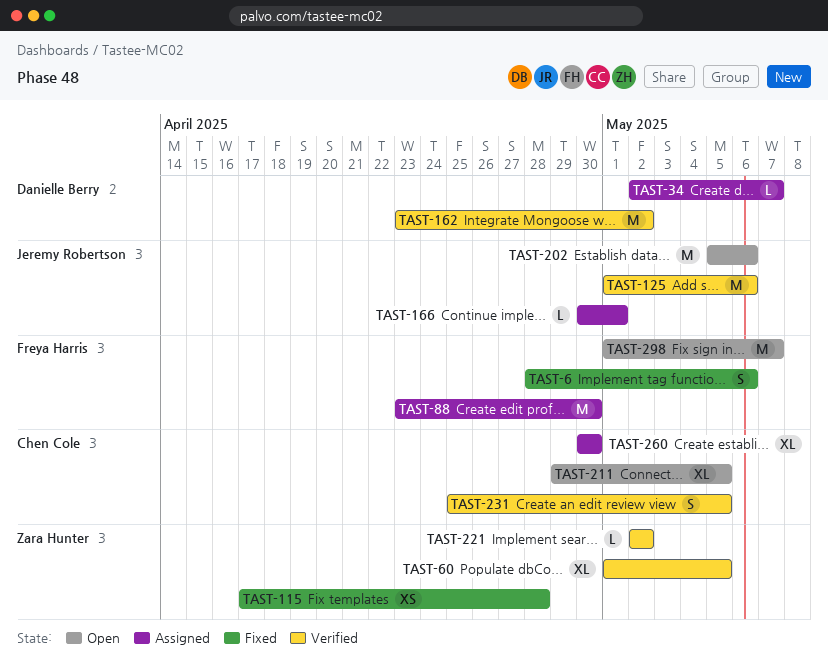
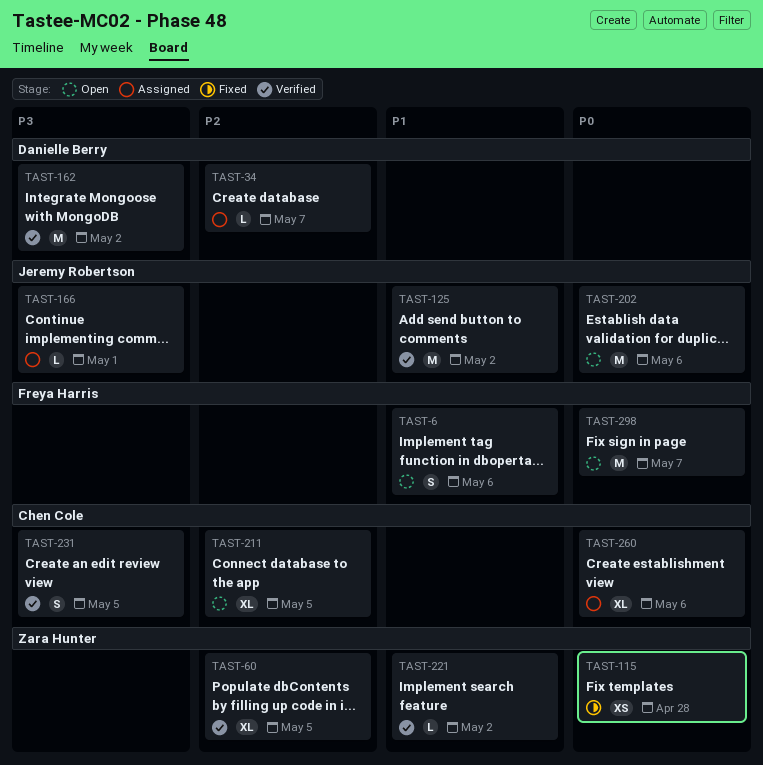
TAST-6, status: Fixed -> Open
TAST-88: present -> none
TAST-125, due: May 6 -> May 2
TAST-260, due: Apr 30 -> May 6

